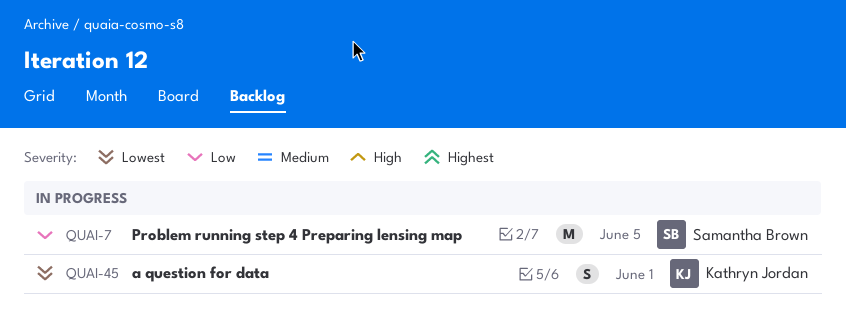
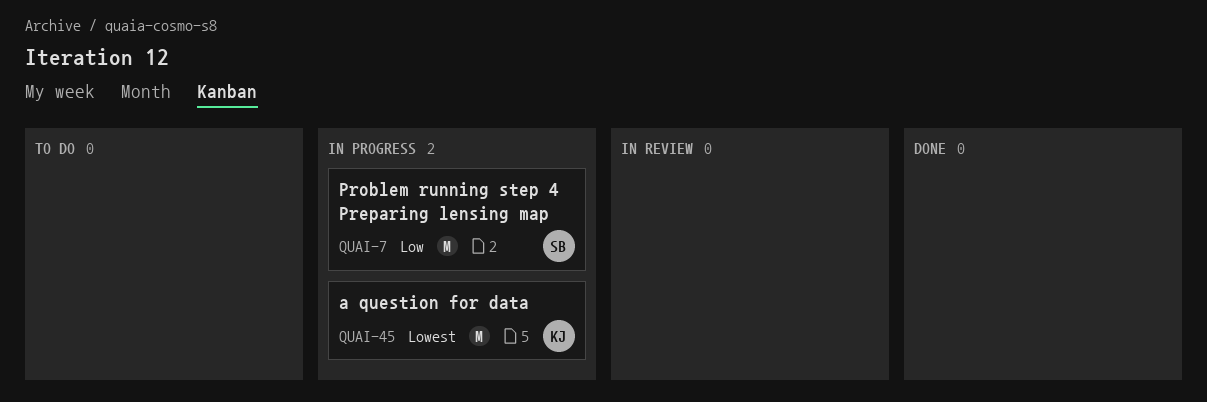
QUAI-45, estimate: S -> M

